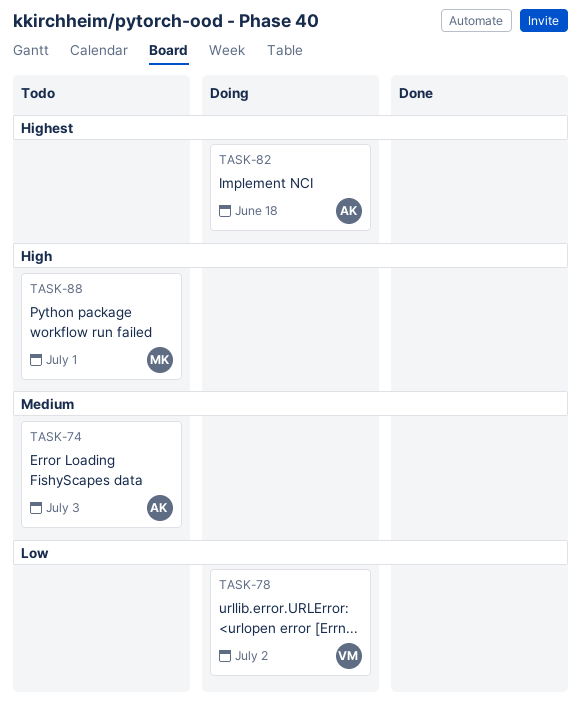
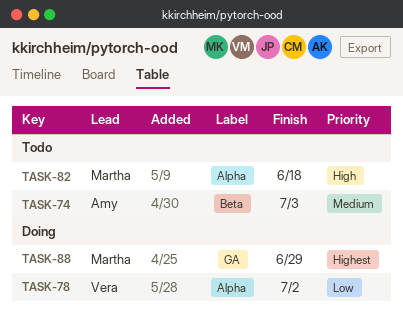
TASK-82, status: Doing -> Todo
TASK-82, owner: Amy -> Martha
TASK-82, priority: Highest -> High
TASK-88, status: Todo -> Doing
TASK-88, priority: High -> Highest
TASK-88, due: Jul 1 -> Jun 29

